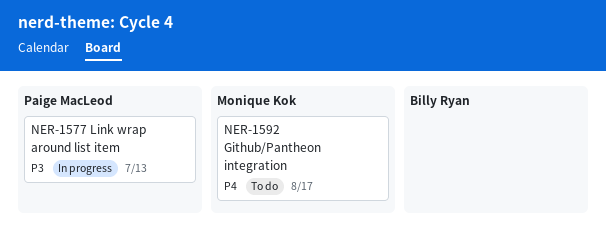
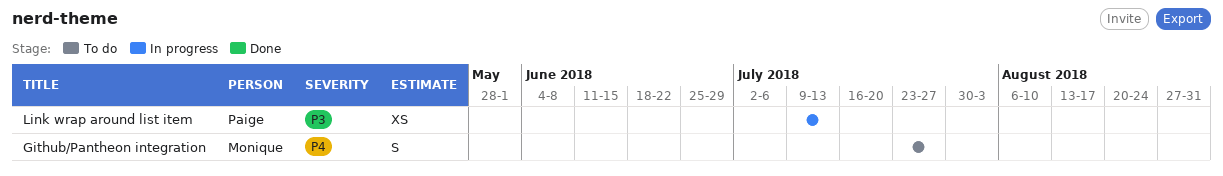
Github/Pantheon integration, due: Aug 17 -> Jul 27

